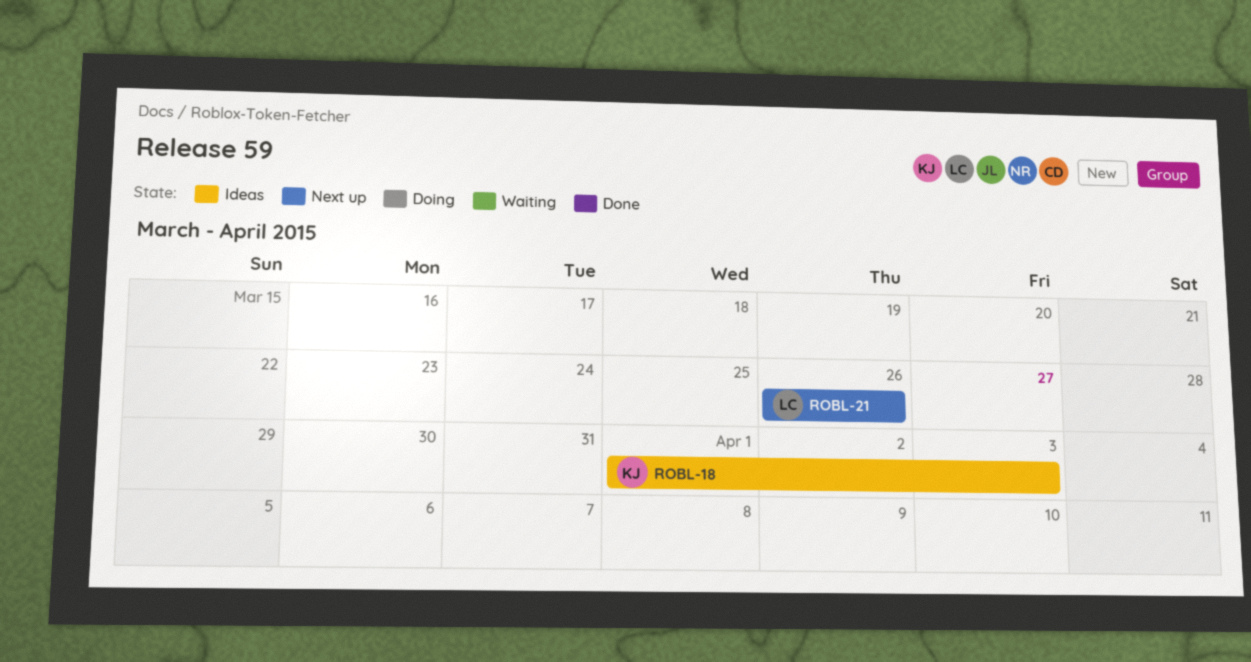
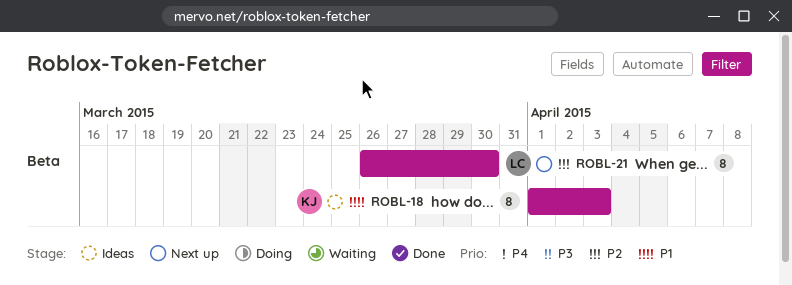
ROBL-21, due: Mar 26 -> Mar 30

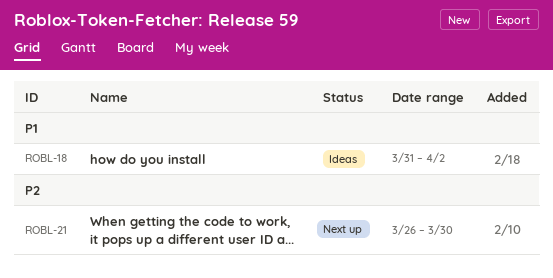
ROBL-18, start: Apr 1 -> Mar 31
ROBL-18, due: Apr 3 -> Apr 2

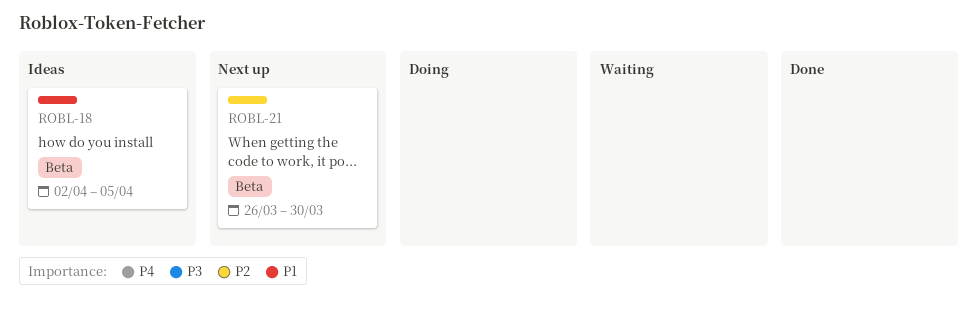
ROBL-18, start: Mar 31 -> Apr 2
ROBL-18, due: Apr 2 -> Apr 5

